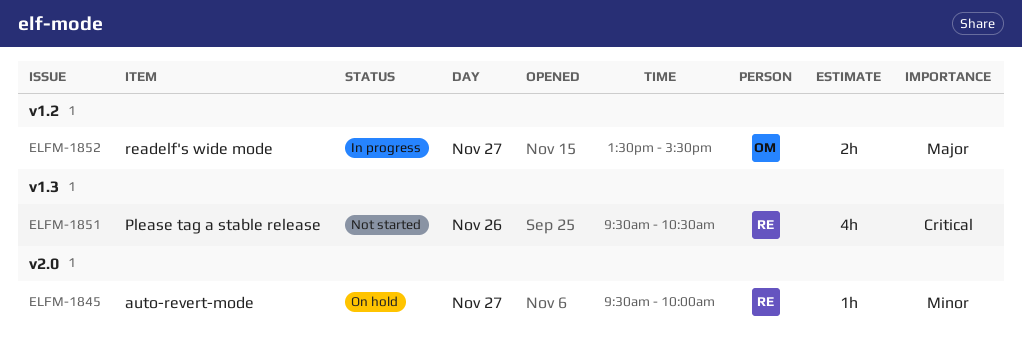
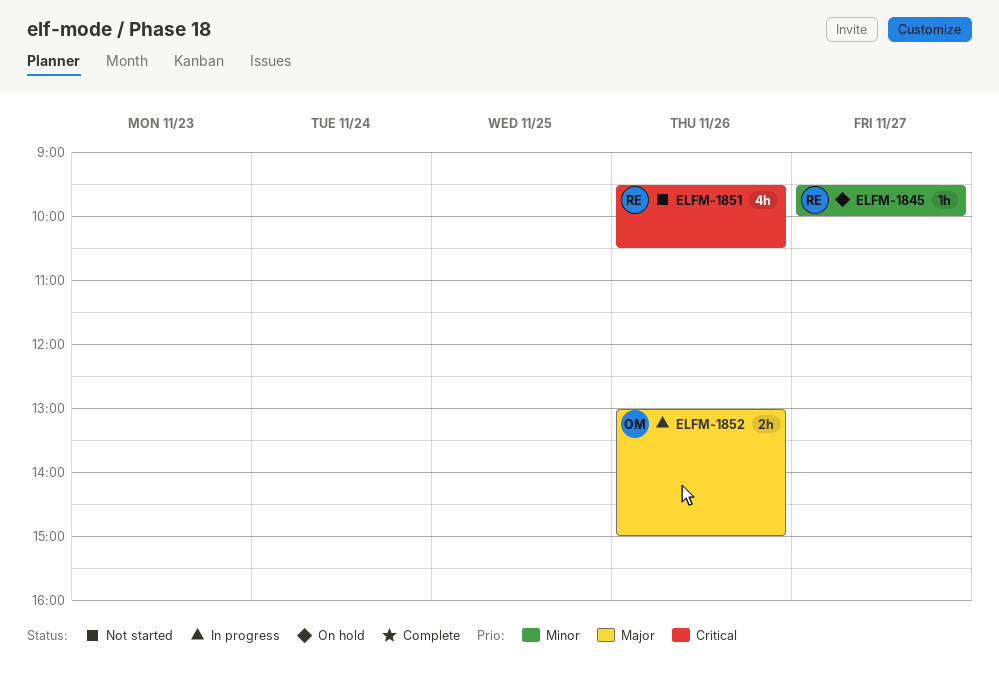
ELFM-1852, day: Nov 27 -> Nov 26
ELFM-1852, begins: 13:30 -> 13:00
ELFM-1852, ends: 15:30 -> 15:00

